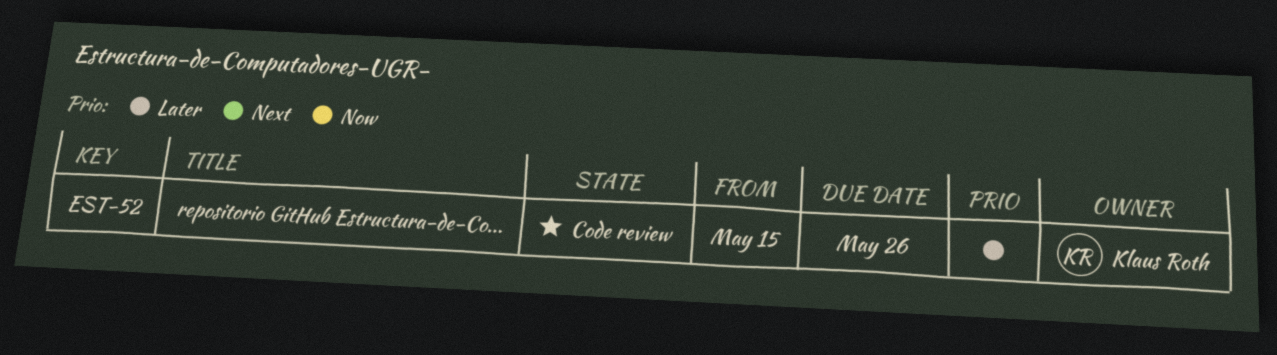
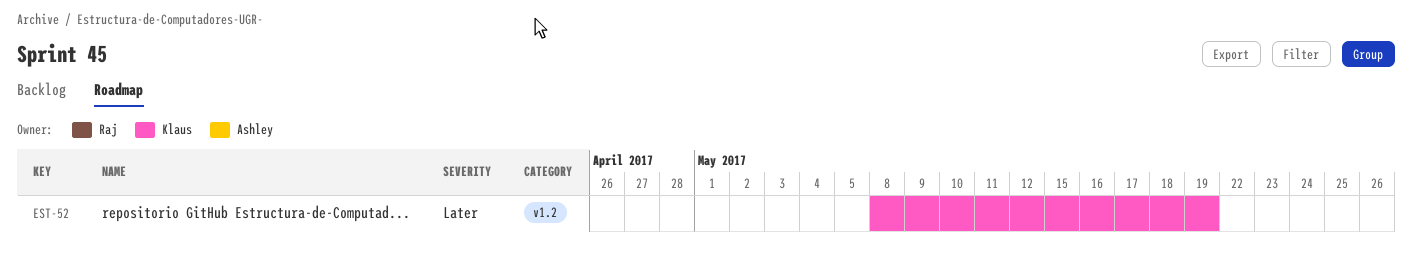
EST-52, start: May 15 -> May 8
EST-52, due: May 26 -> May 19

